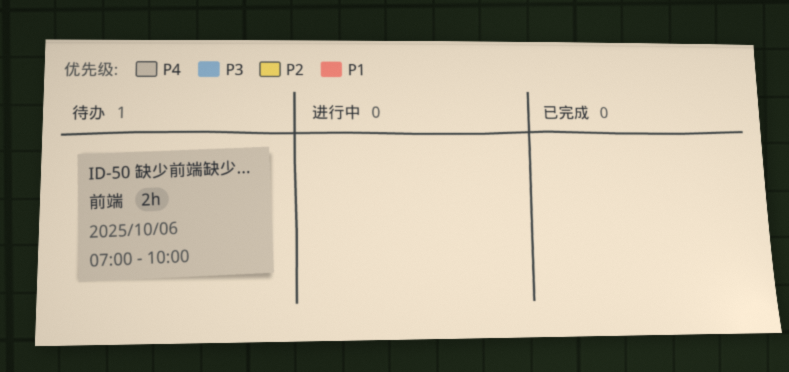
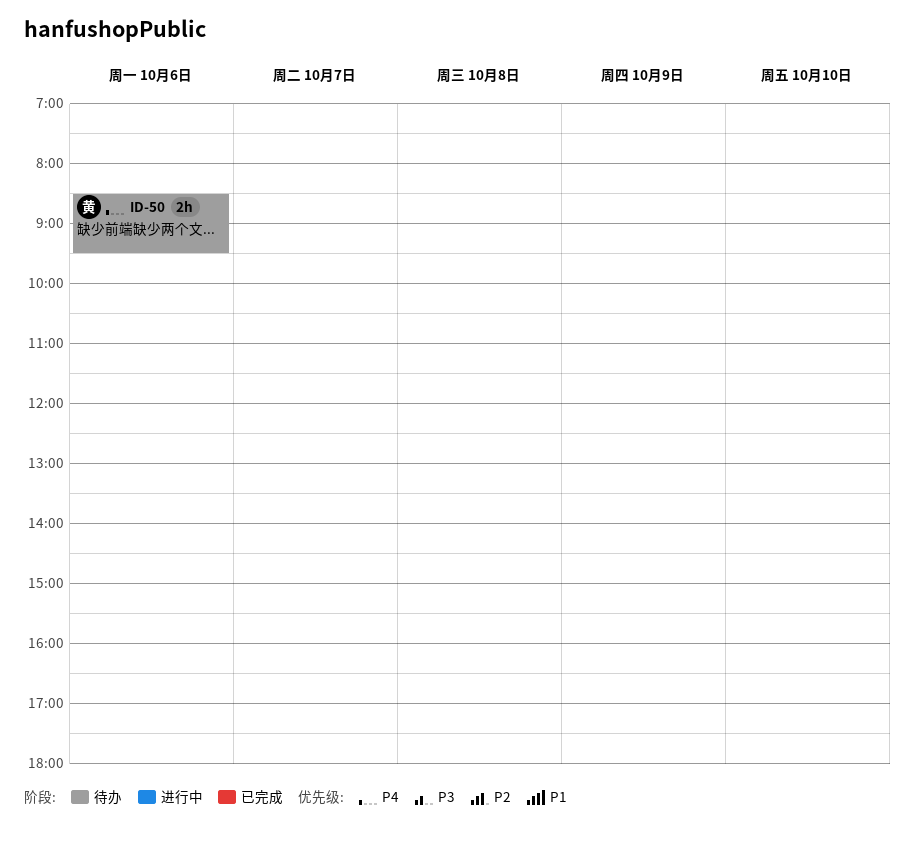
ID-50, begins: 07:00 -> 08:30
ID-50, ends: 10:00 -> 09:30

